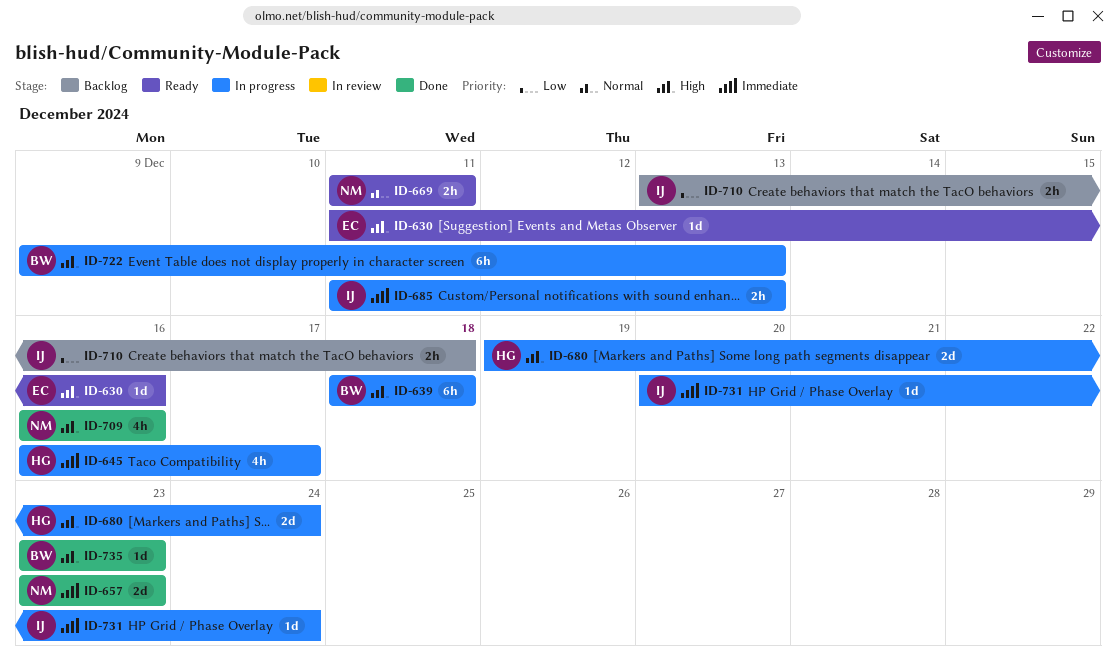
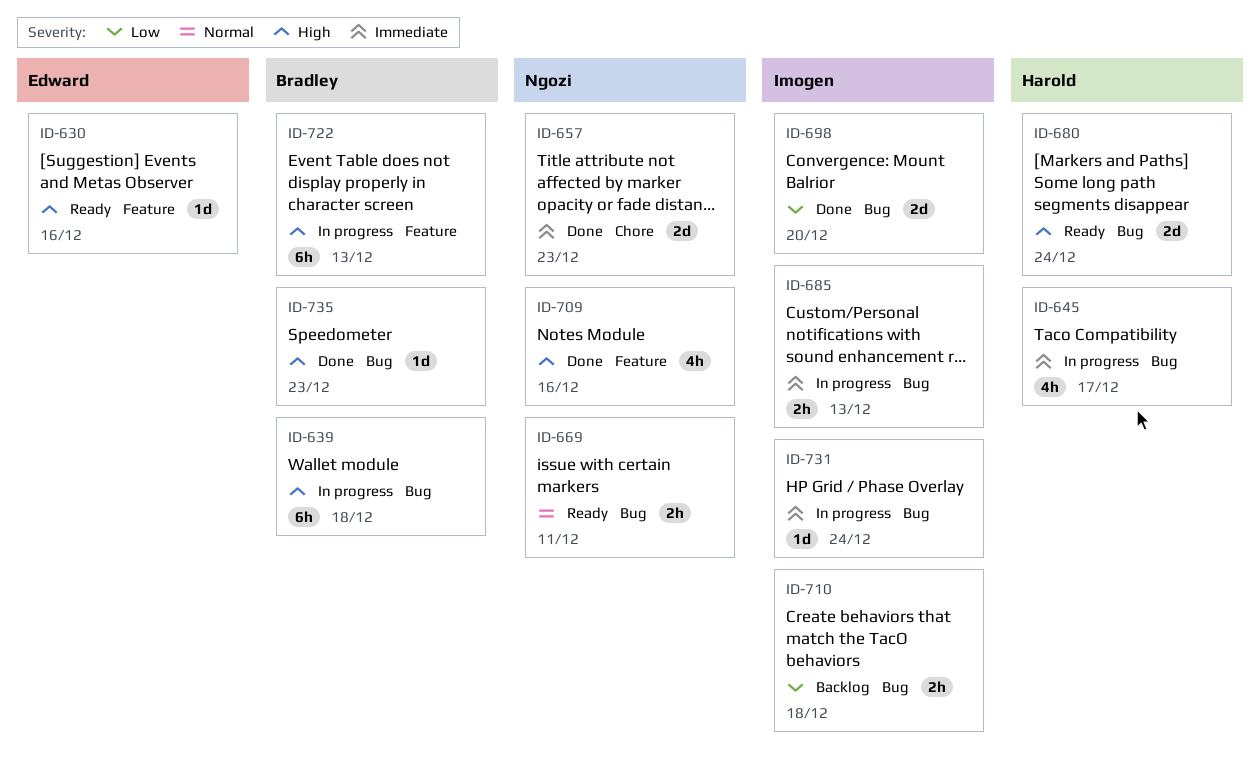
ID-680, status: In progress -> Ready
ID-698: none -> present

